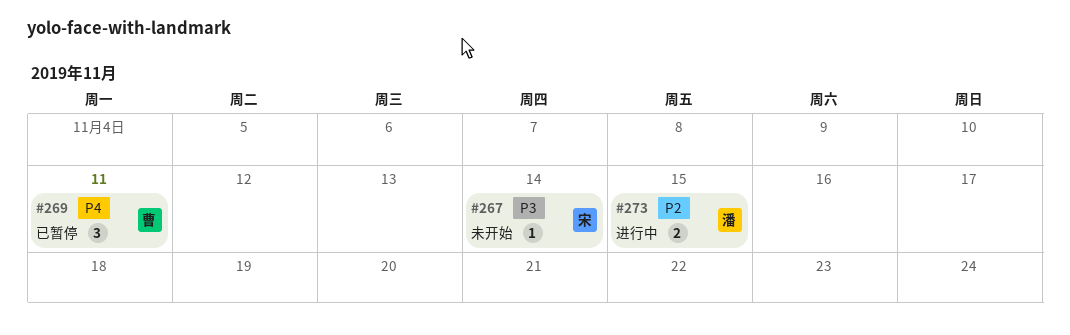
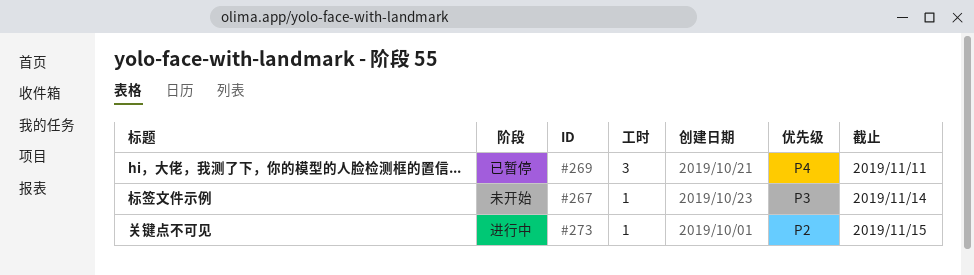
#273, estimate: 2 -> 1

